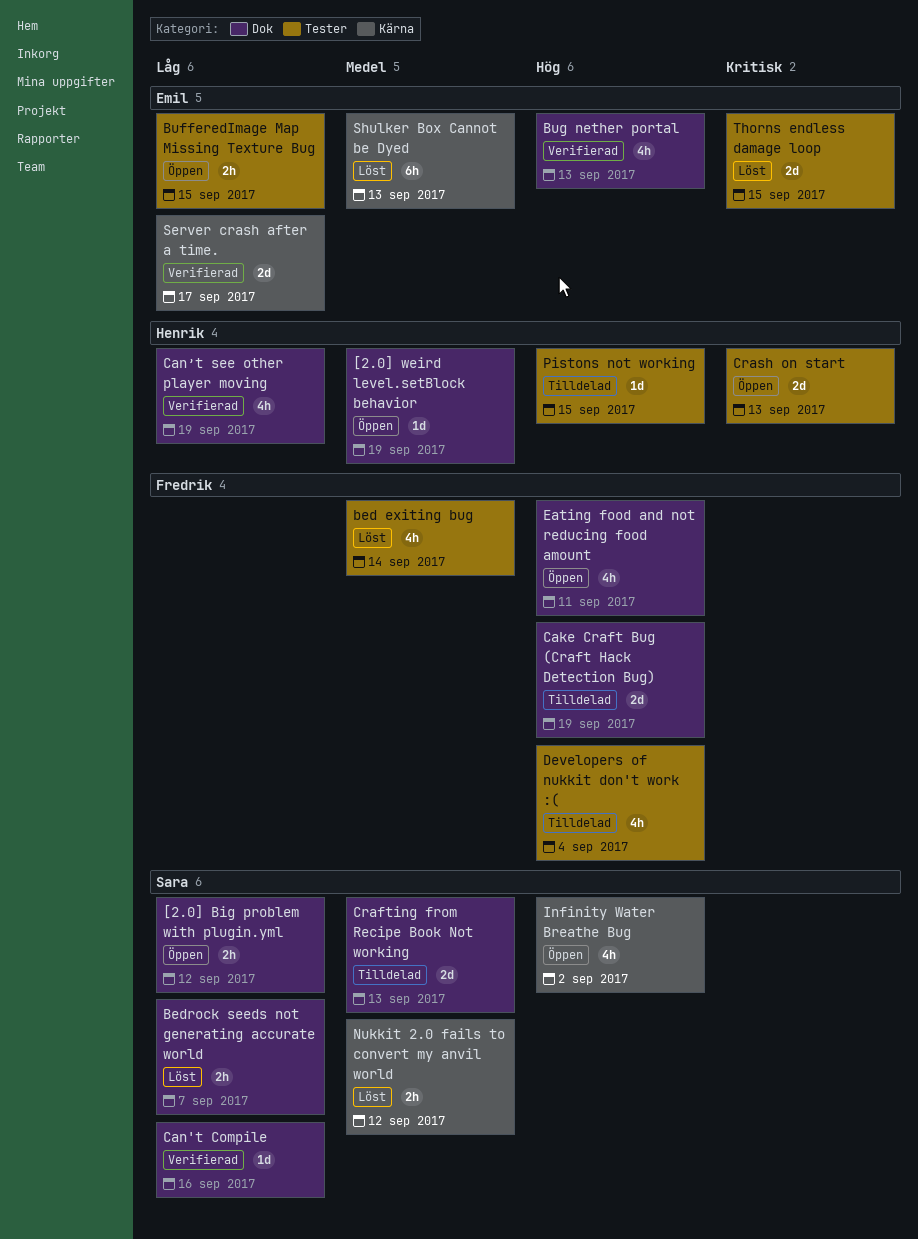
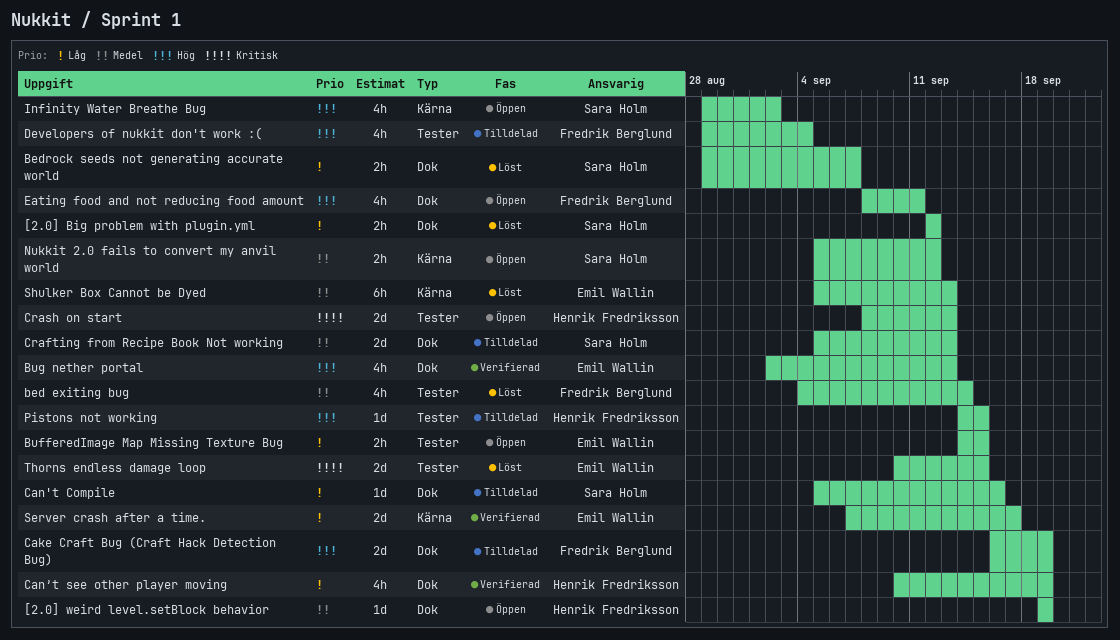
[2.0] Big problem with plugin.yml, status: Öppen -> Löst
Can't Compile, status: Verifierad -> Tilldelad
Nukkit 2.0 fails to convert my anvil world, status: Löst -> Öppen

